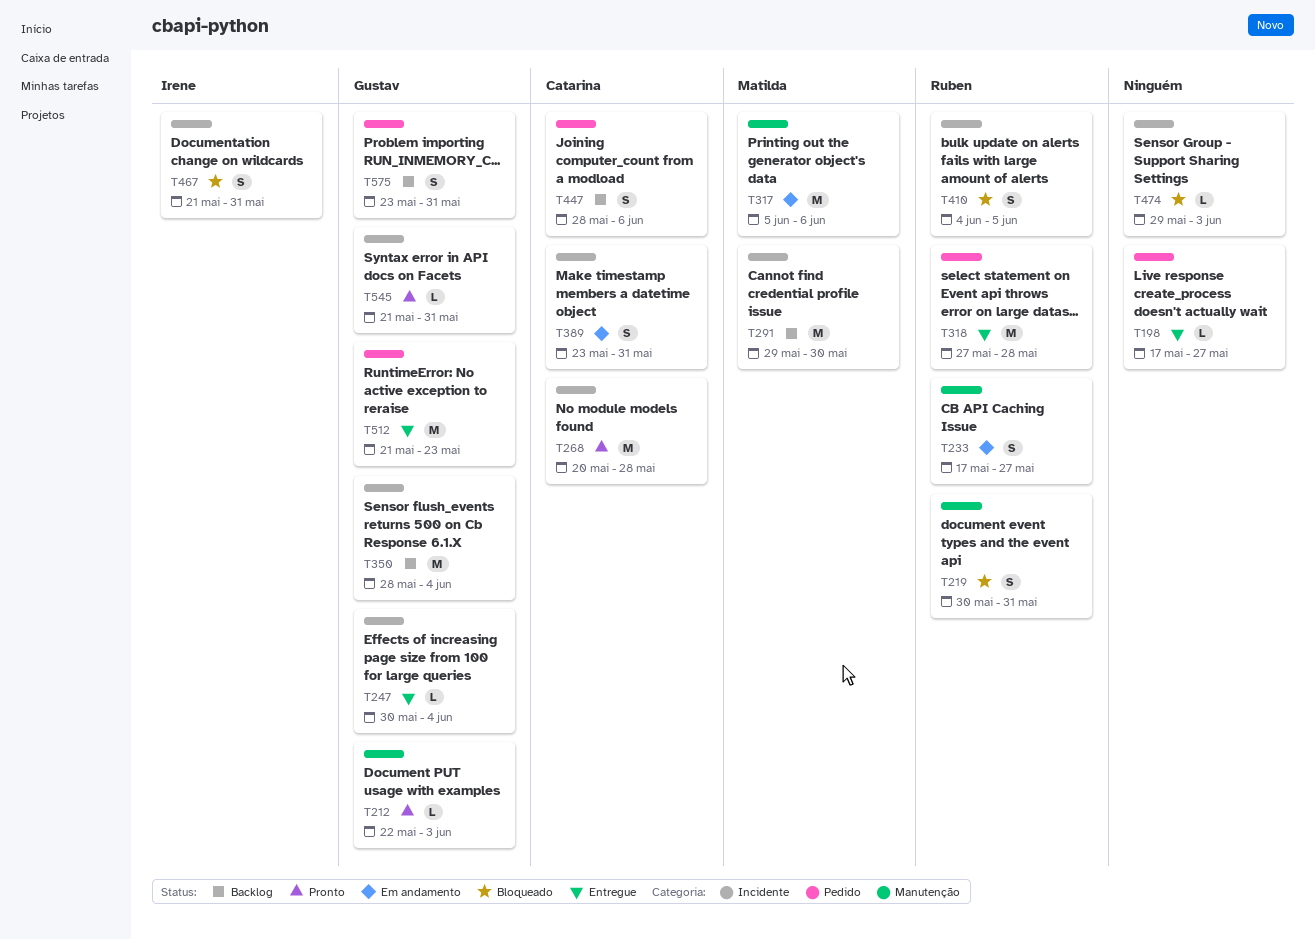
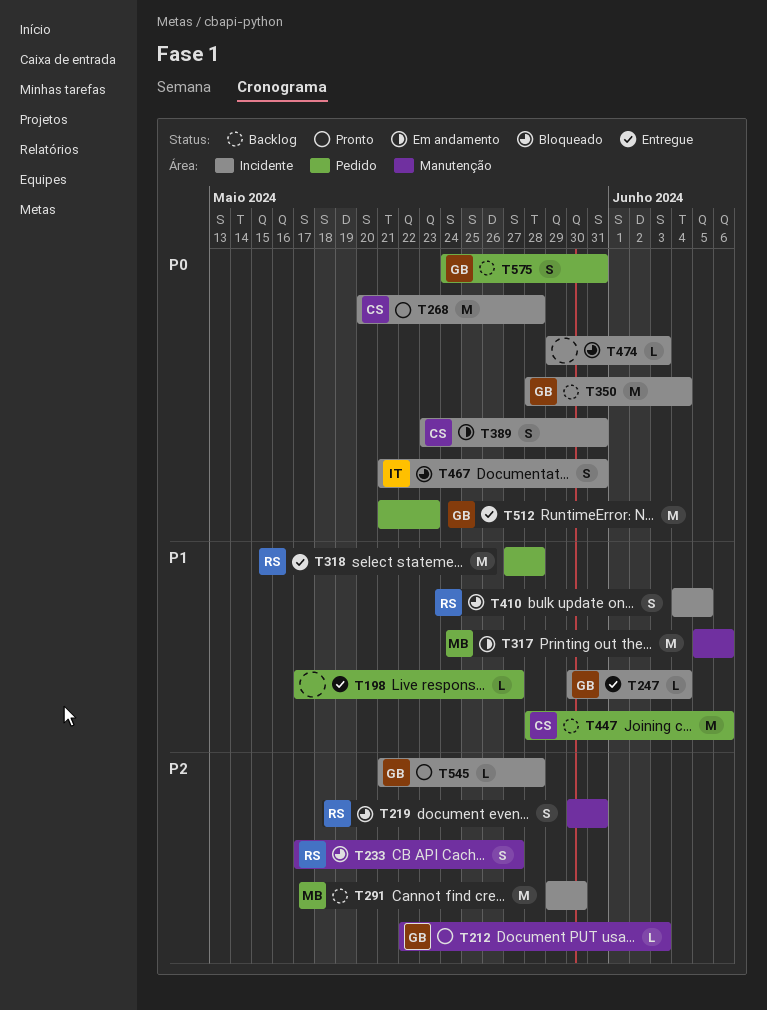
T233, status: Em andamento -> Bloqueado
T447, estimate: S -> M
T545, due: May 31 -> May 28
T575, start: May 23 -> May 24

